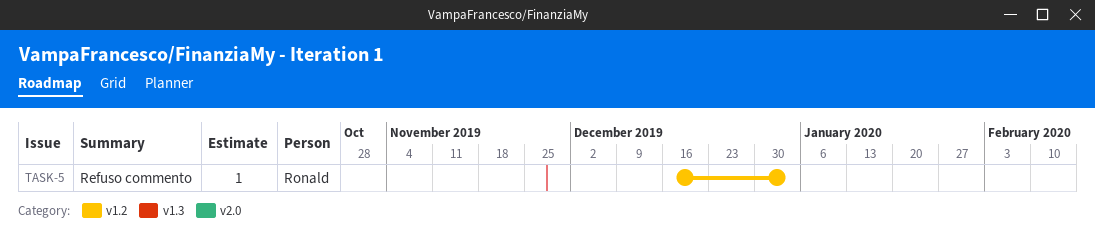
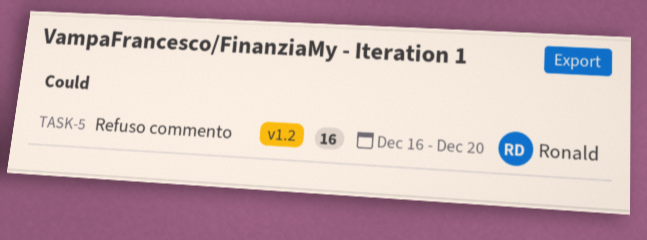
TASK-5, estimate: 1 -> 16
TASK-5, due: Jan 3 -> Dec 20

